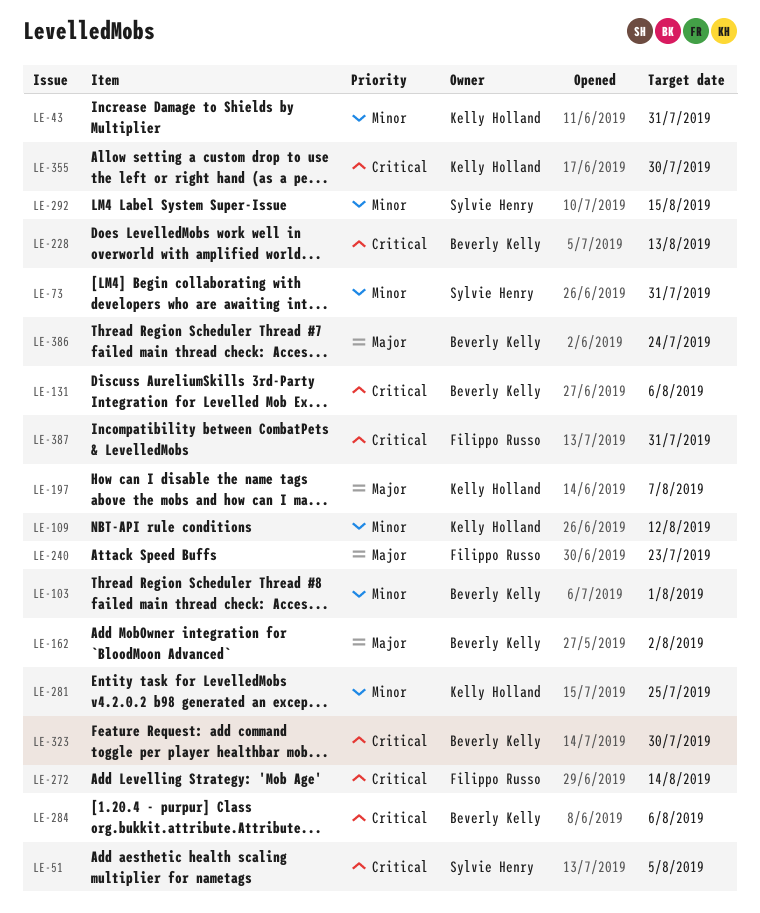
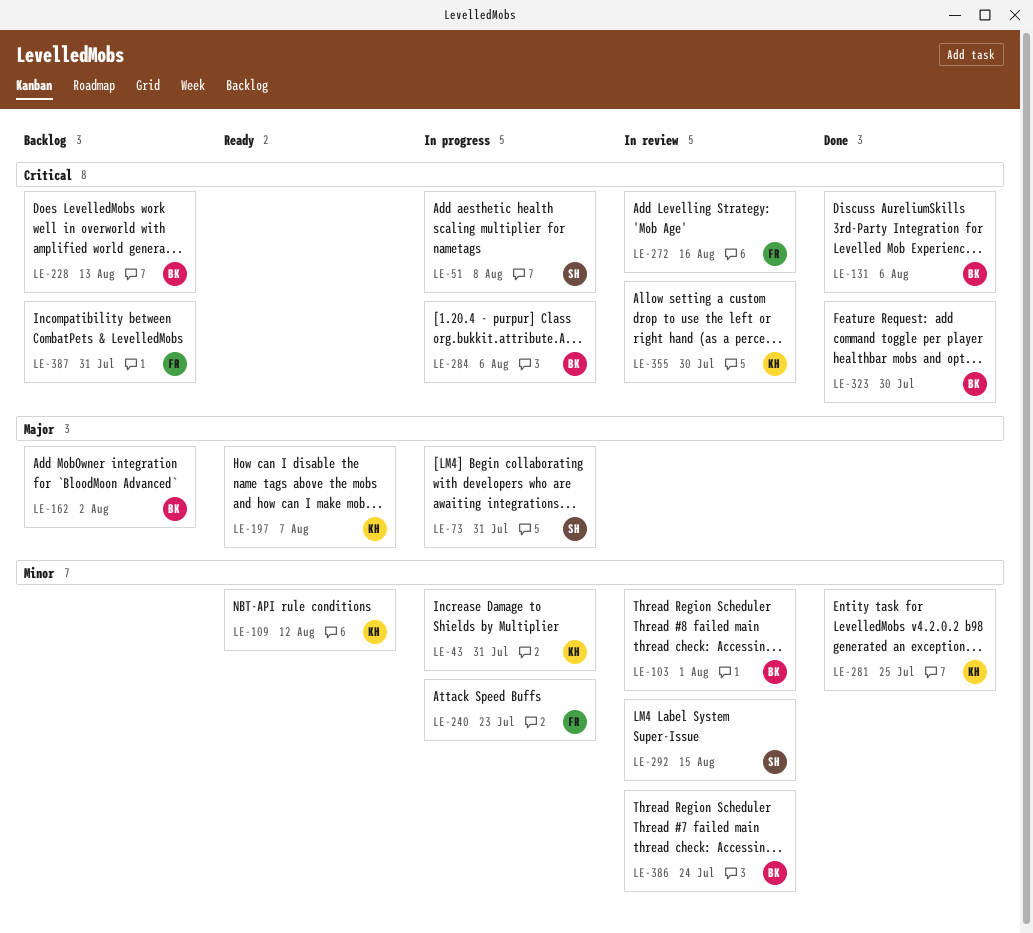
LE-51, due: Aug 5 -> Aug 8
LE-73, priority: Minor -> Major
LE-240, priority: Major -> Minor
LE-272, due: Aug 14 -> Aug 16
LE-386, priority: Major -> Minor

